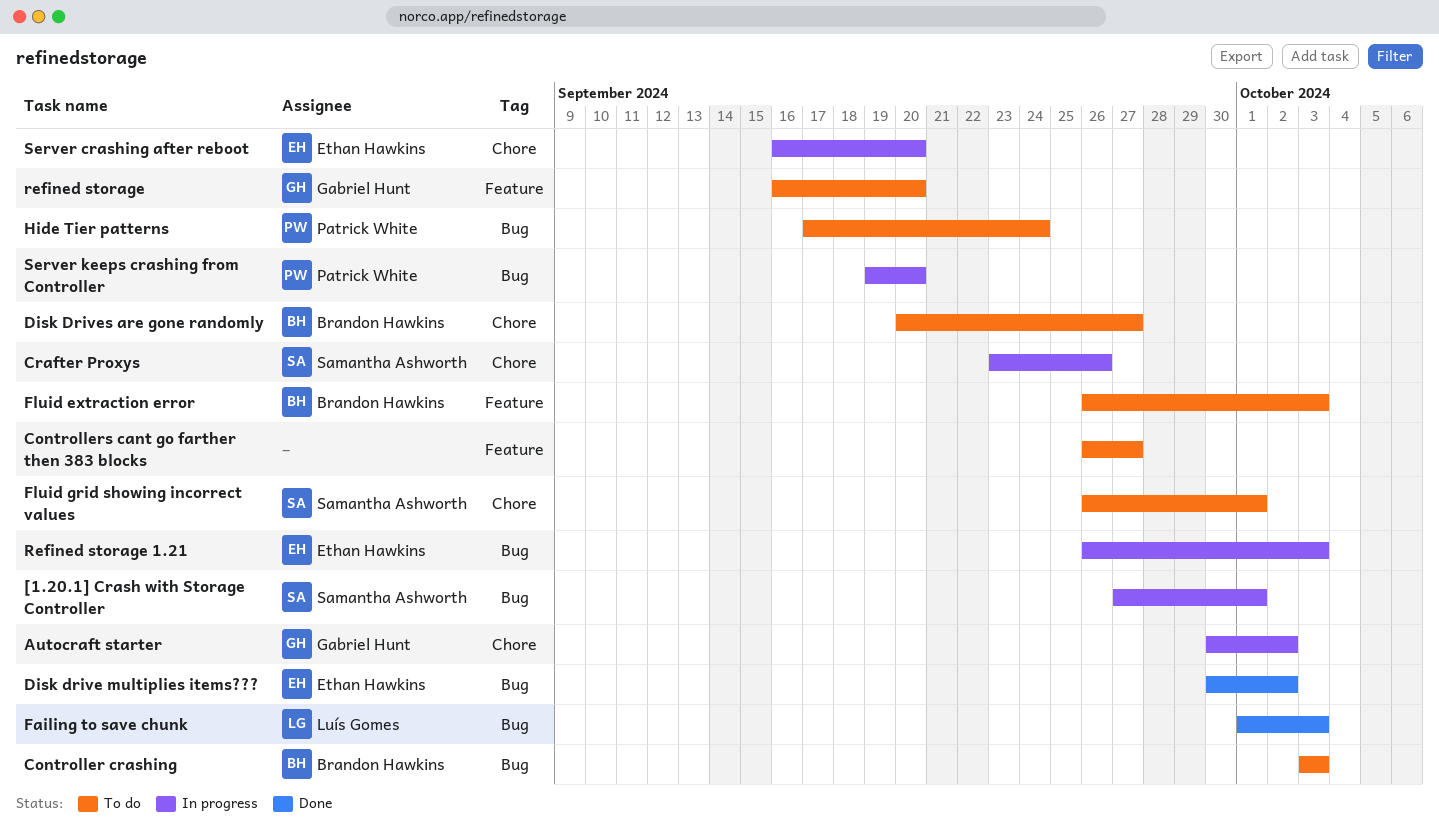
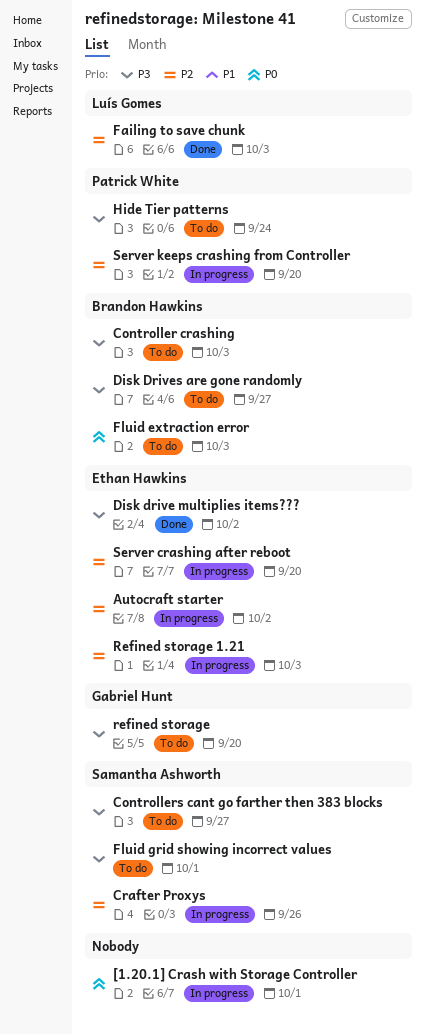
[1.20.1] Crash with Storage Controller, owner: Samantha Ashworth -> none
Autocraft starter, owner: Gabriel Hunt -> Ethan Hawkins
Controllers cant go farther then 383 blocks, owner: none -> Samantha Ashworth

